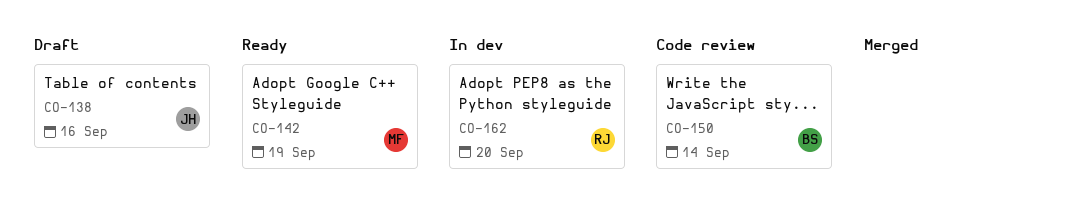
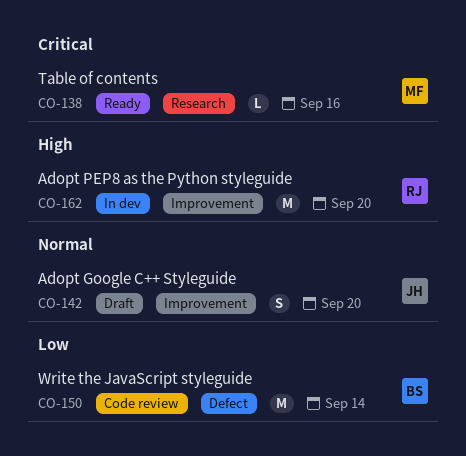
CO-138, status: Draft -> Ready
CO-138, owner: JH -> MF
CO-142, status: Ready -> Draft
CO-142, owner: MF -> JH
CO-142, due: Sep 19 -> Sep 20

